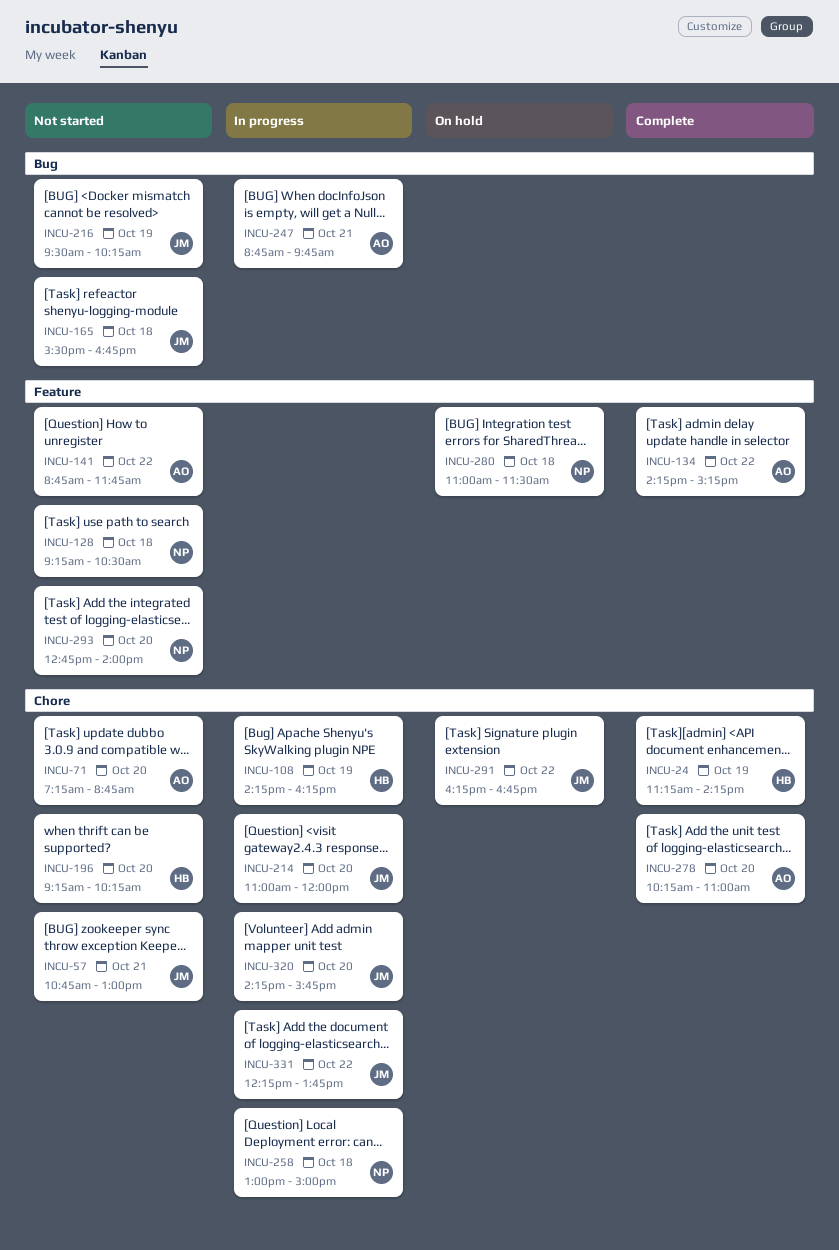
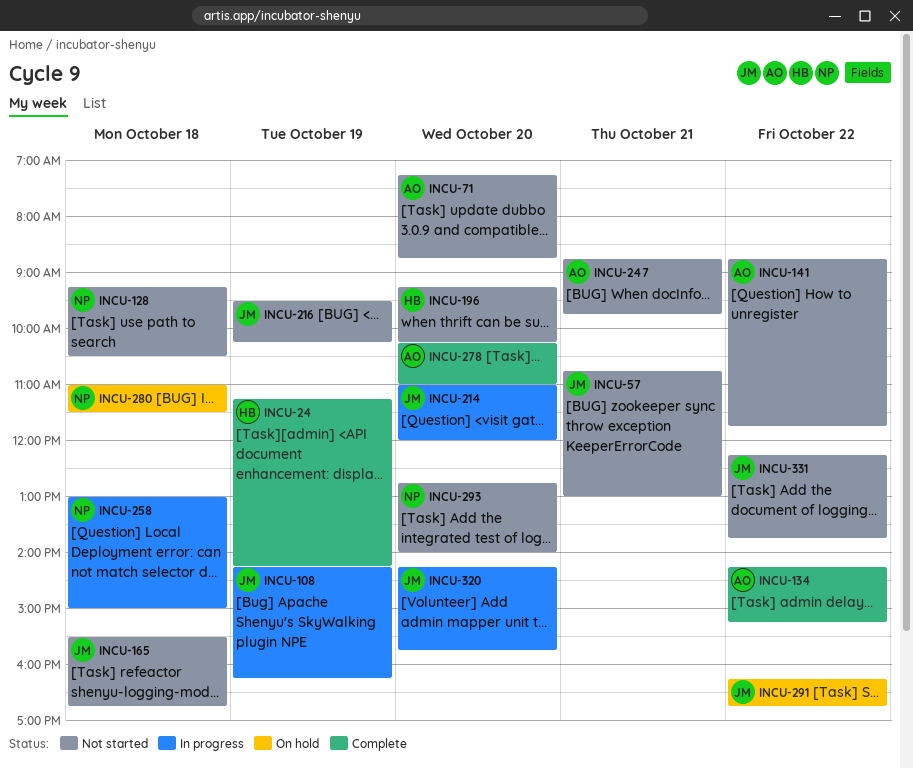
INCU-108, owner: HB -> JM
INCU-247, status: In progress -> Not started
INCU-331, status: In progress -> Not started

